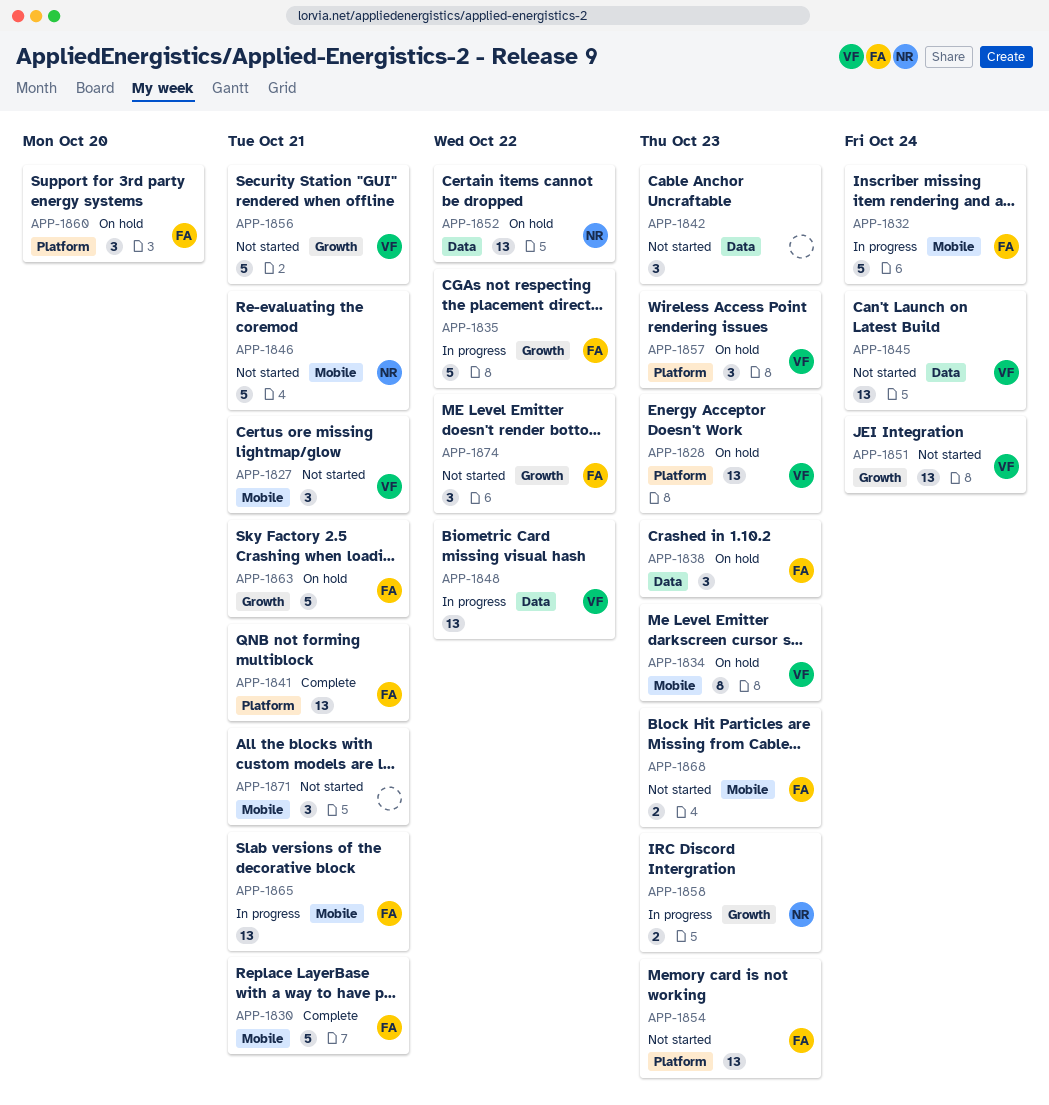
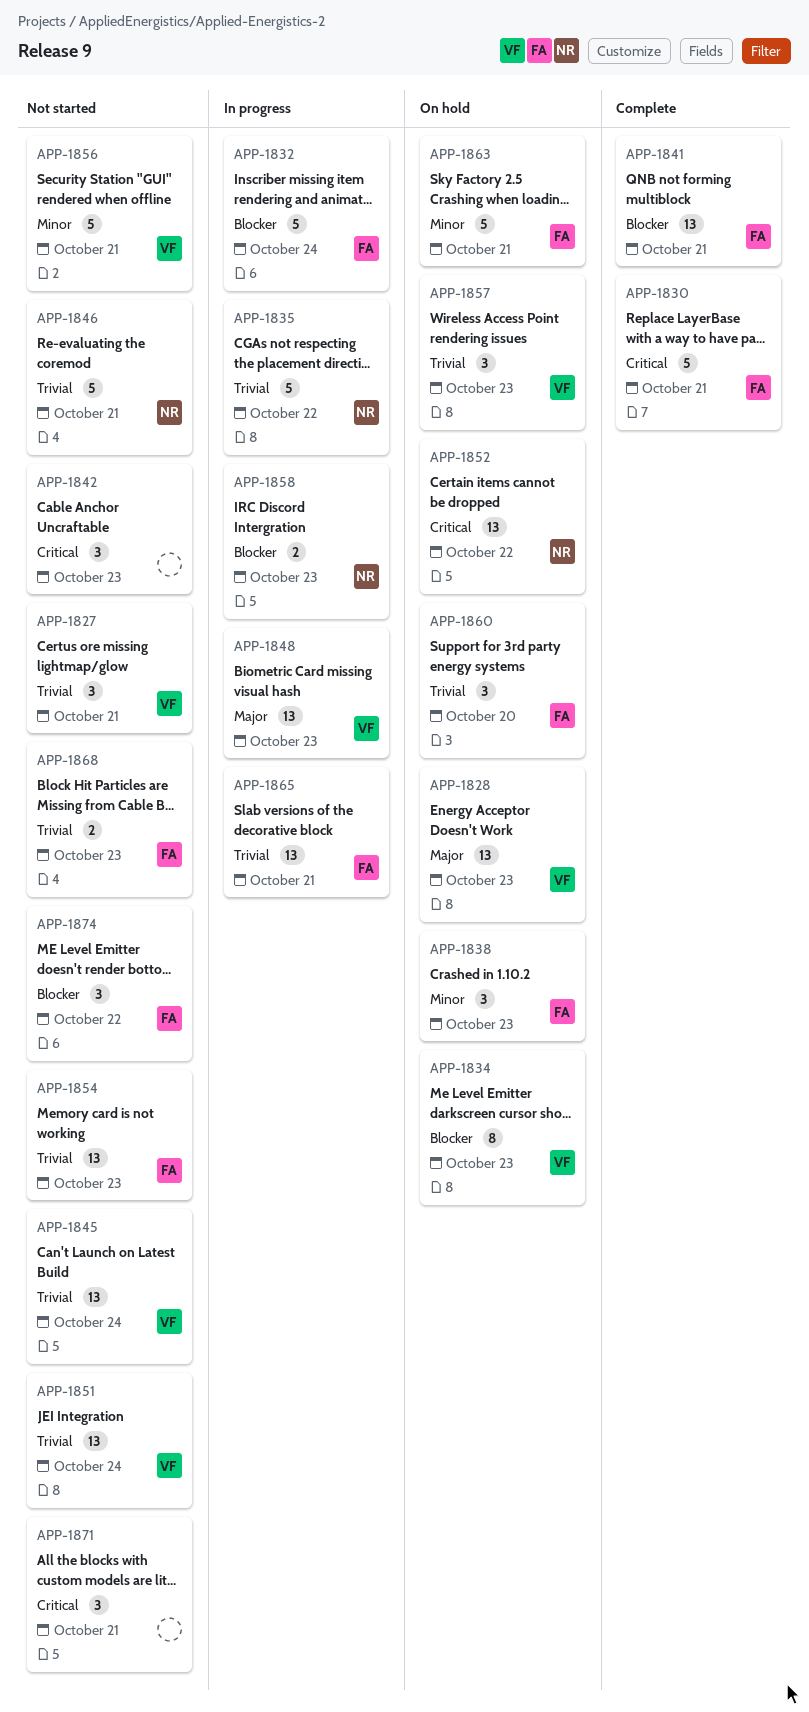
APP-1835, owner: FA -> NR
APP-1848, due: Oct 22 -> Oct 23

